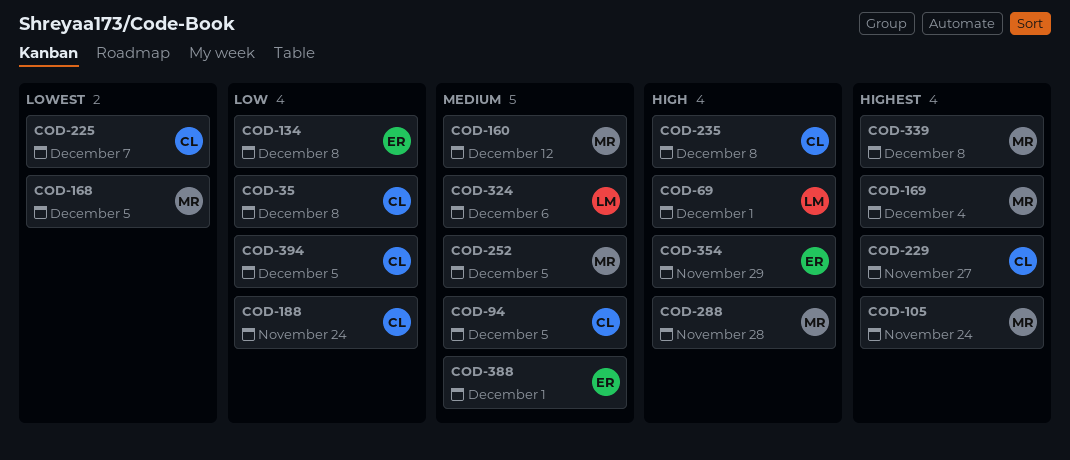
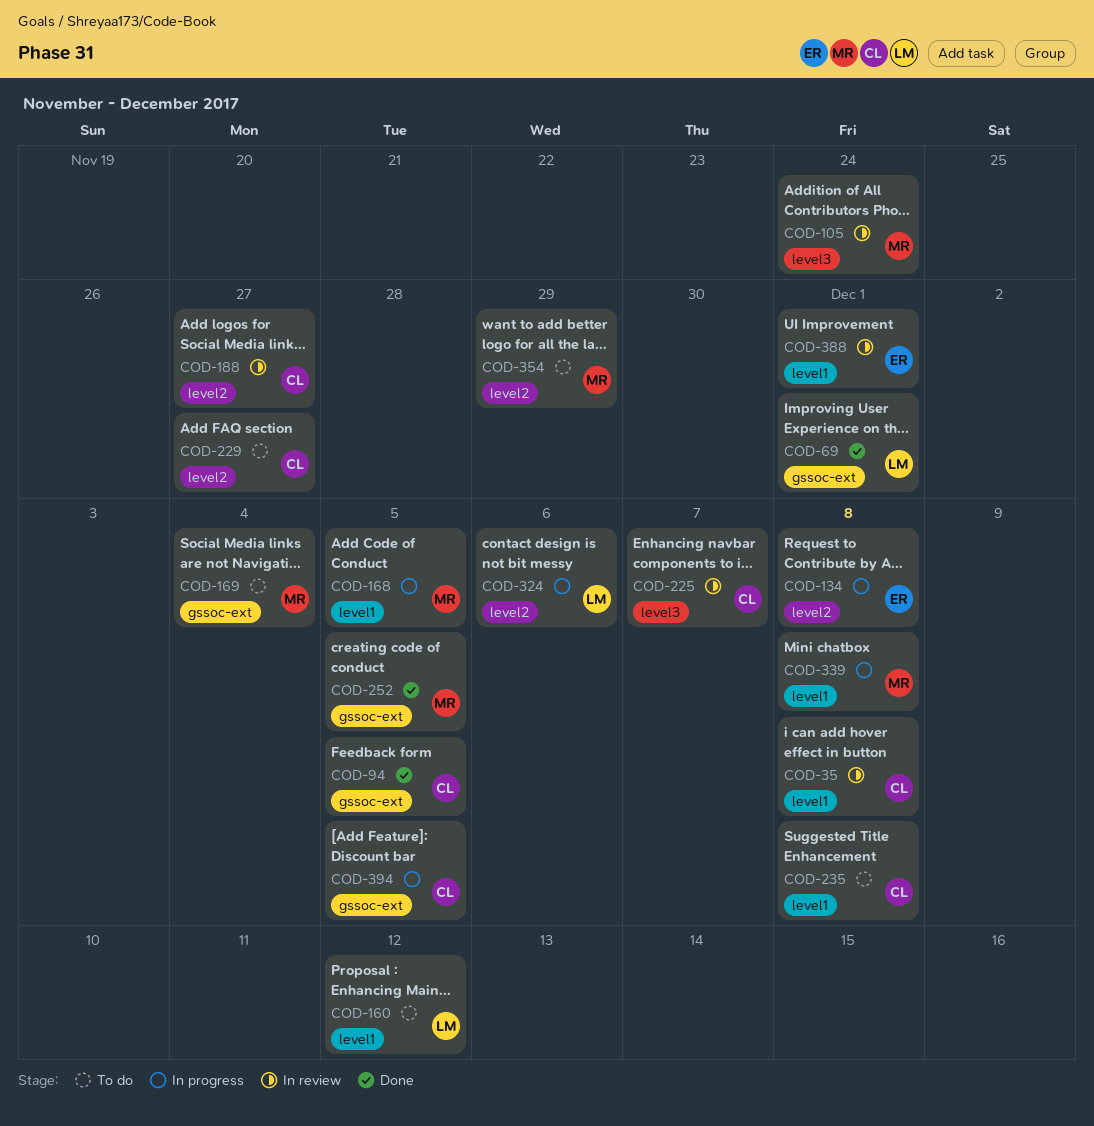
COD-160, owner: MR -> LM
COD-188, due: Nov 24 -> Nov 27
COD-288: present -> none
COD-354, owner: ER -> MR

